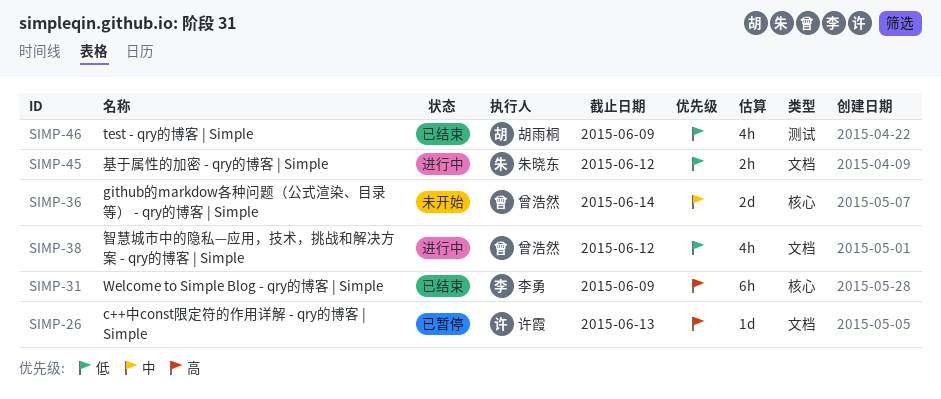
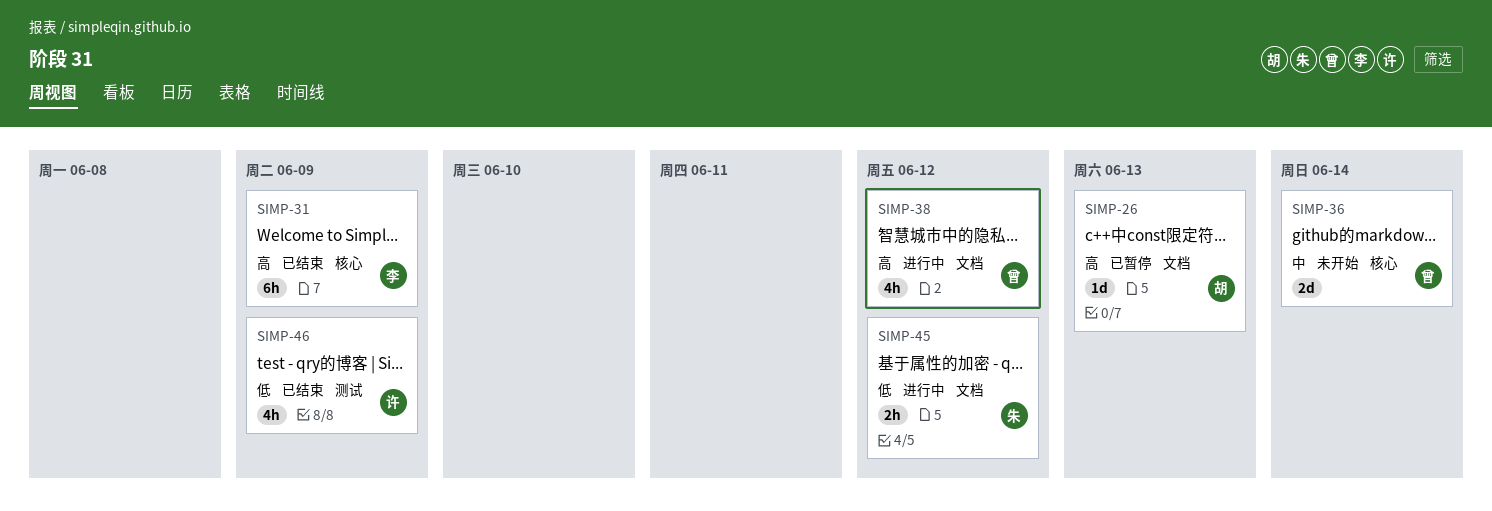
SIMP-26, owner: 许霞 -> 胡雨桐
SIMP-38, priority: 低 -> 高
SIMP-46, owner: 胡雨桐 -> 许霞

